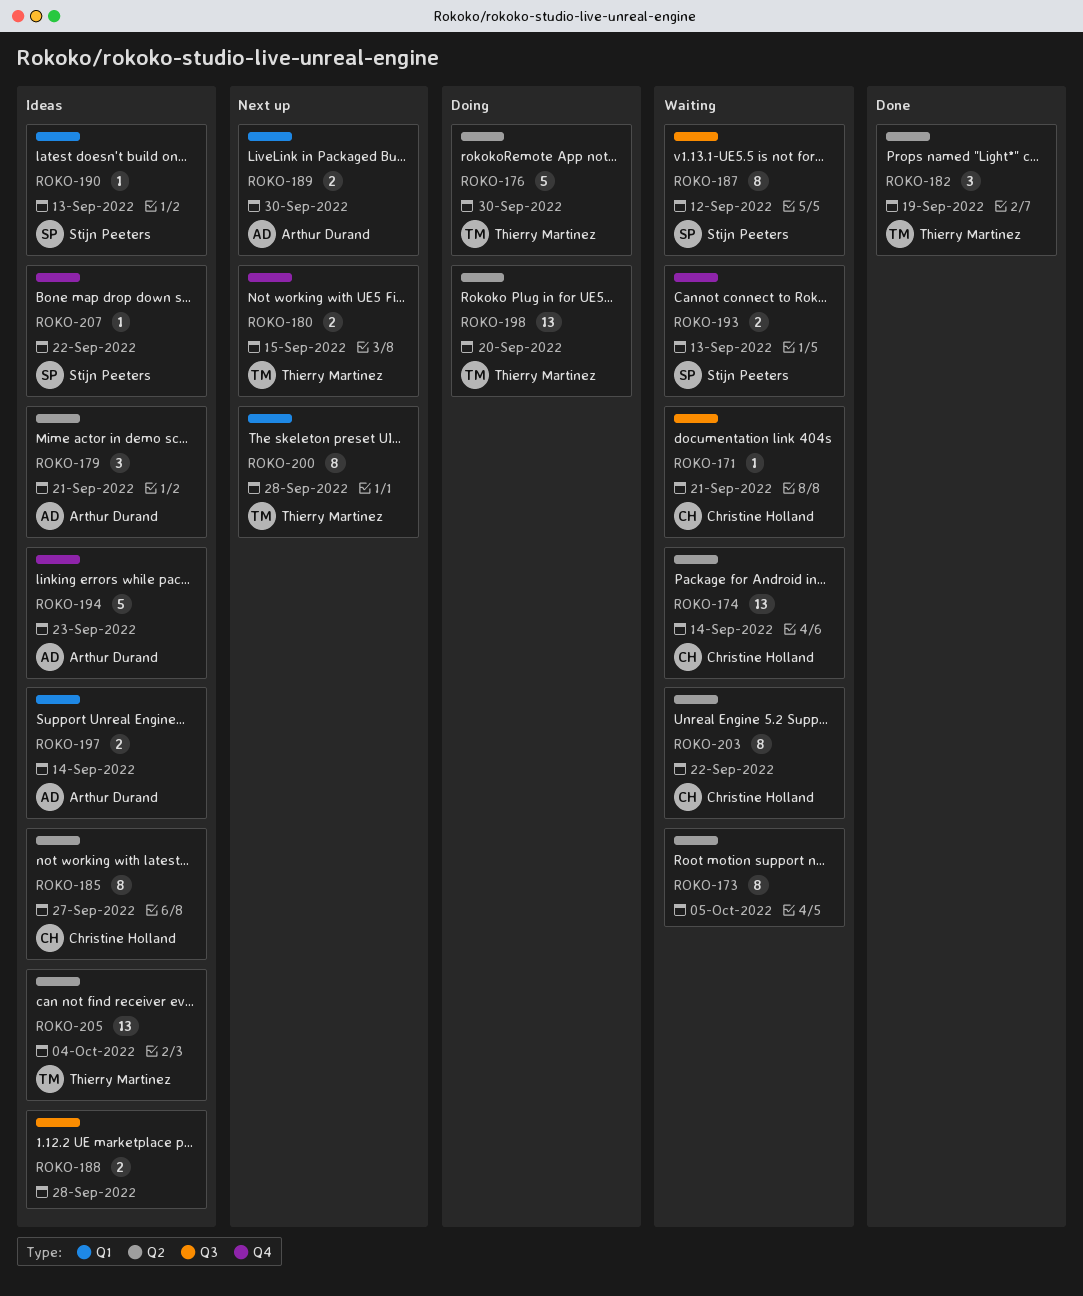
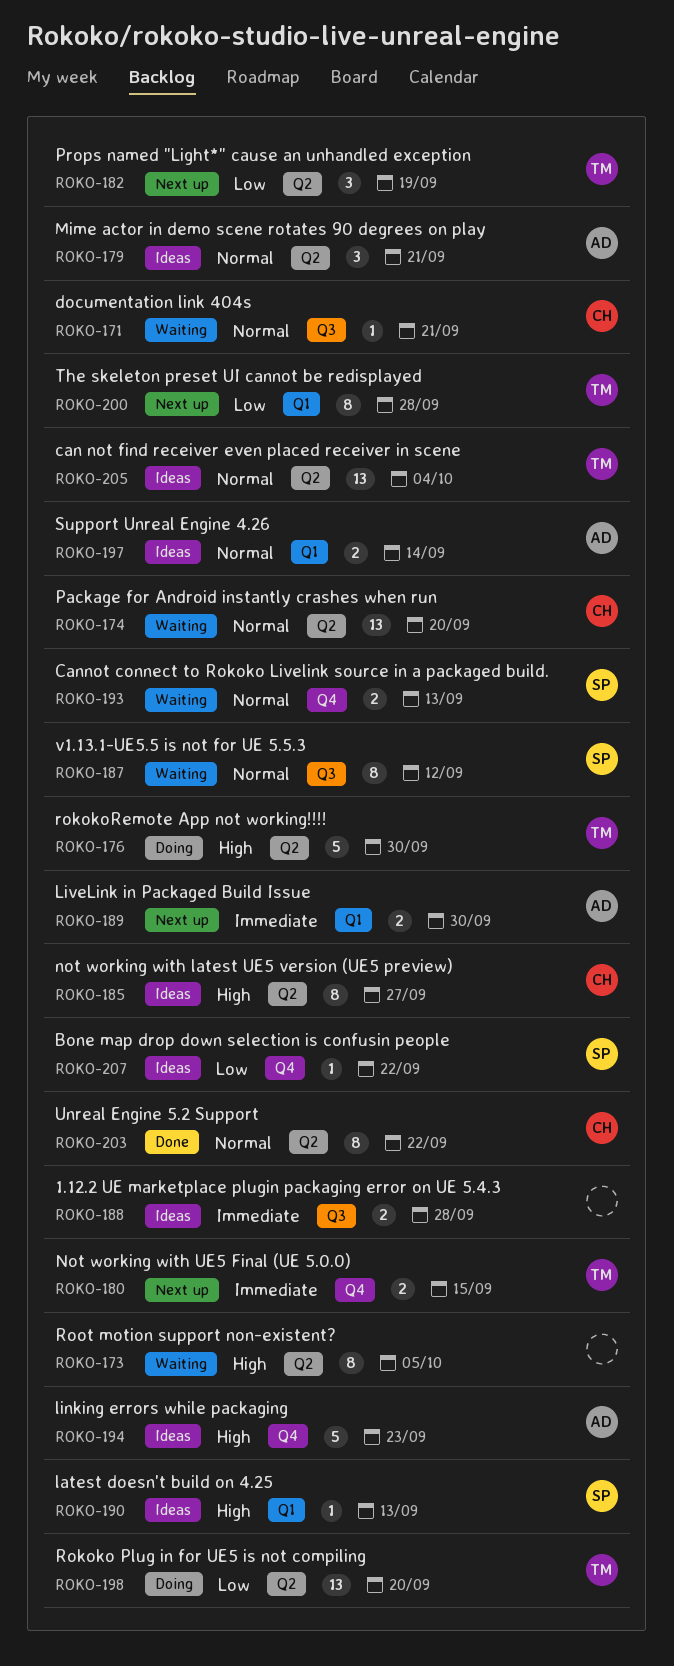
ROKO-174, due: Sep 14 -> Sep 20
ROKO-182, status: Done -> Next up
ROKO-203, status: Waiting -> Done

